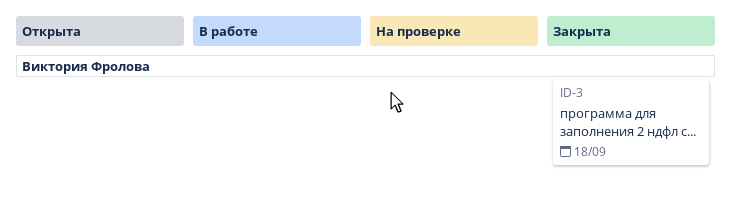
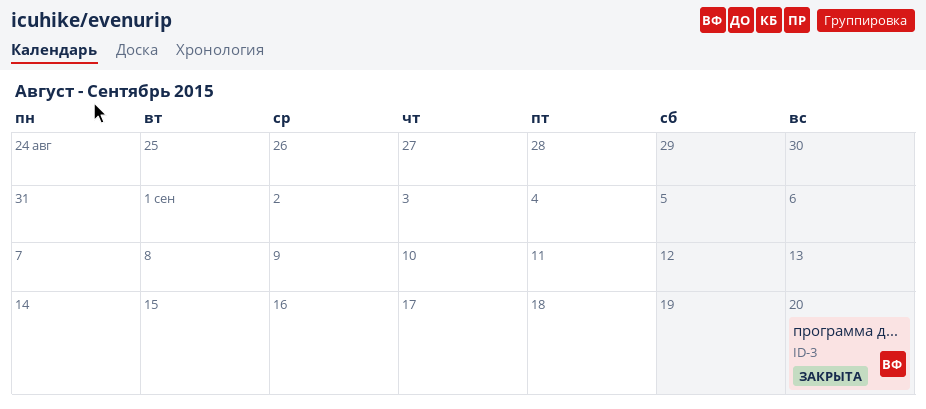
ID-3, due: Sep 18 -> Sep 20

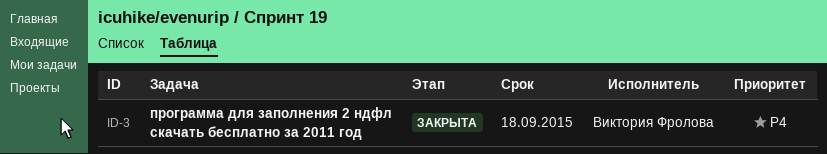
ID-3, due: Sep 20 -> Sep 18

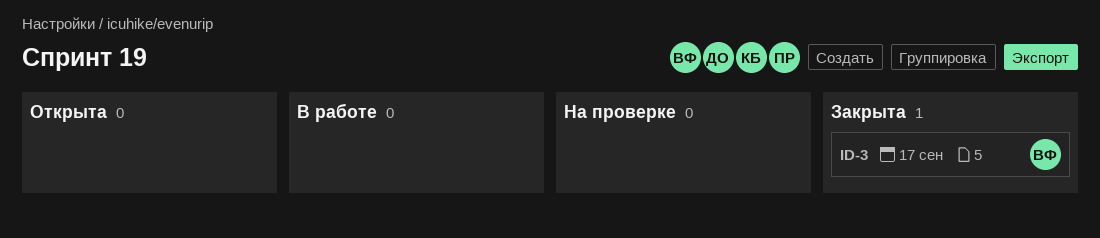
ID-3, due: Sep 18 -> Sep 17

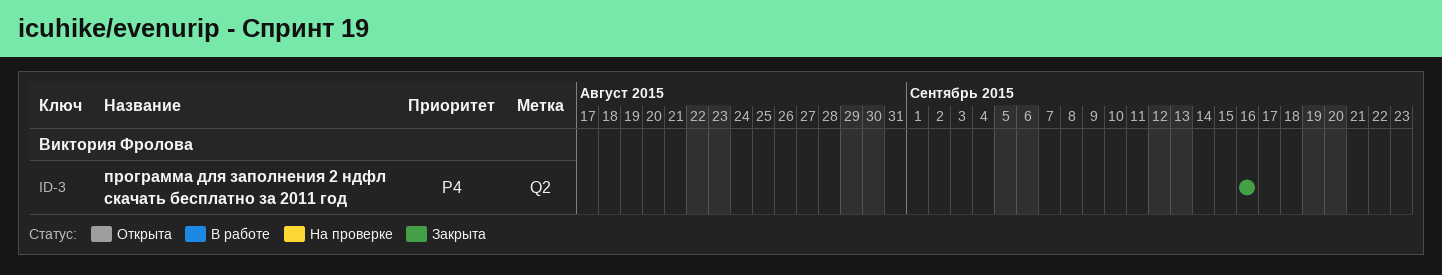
ID-3, due: Sep 17 -> Sep 16

